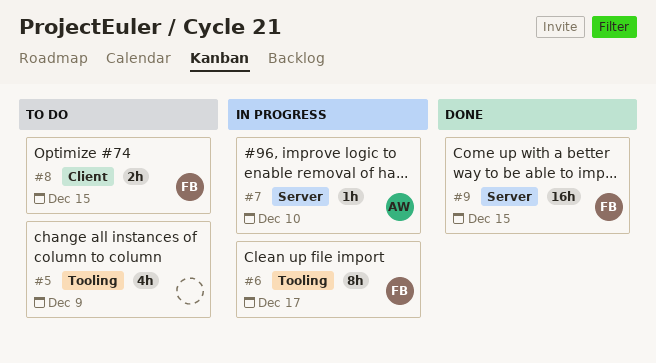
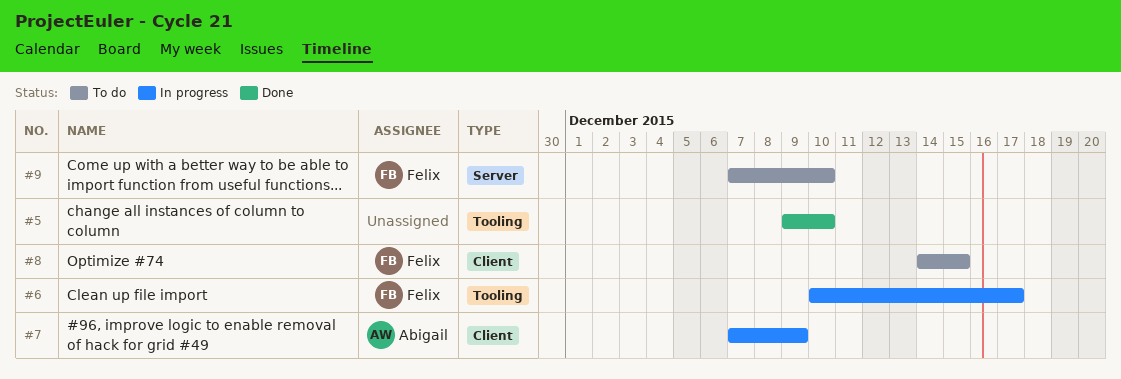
#5, status: To do -> Done
#5, due: Dec 9 -> Dec 10
#7, label: Server -> Client
#7, due: Dec 10 -> Dec 9
#9, status: Done -> To do
#9, due: Dec 15 -> Dec 10

